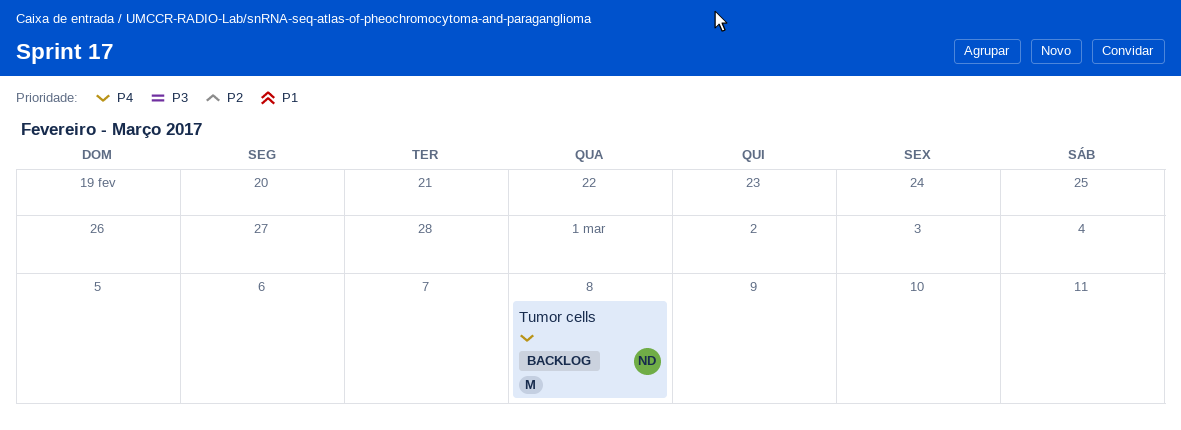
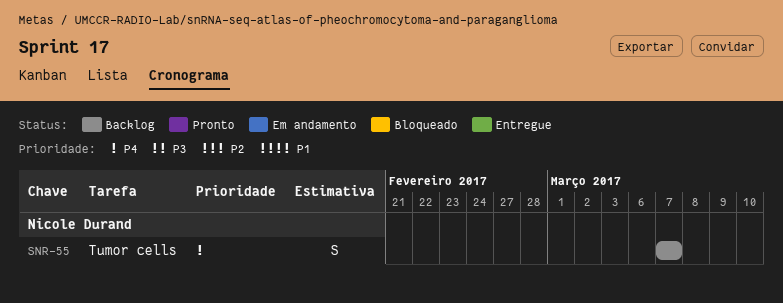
Tumor cells, estimate: M -> S
Tumor cells, due: Mar 8 -> Mar 7

